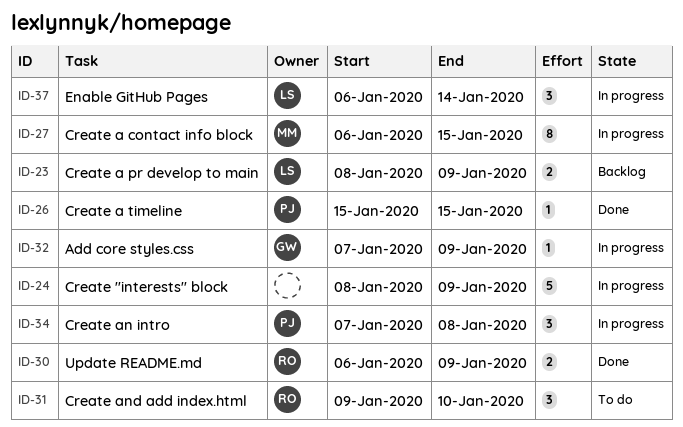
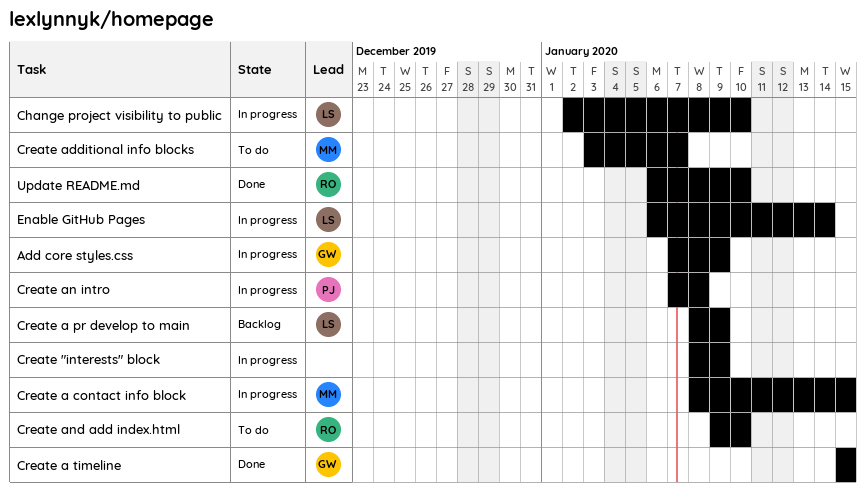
Change project visibility to public: none -> present
Create a contact info block, start: Jan 6 -> Jan 8
Create a timeline, owner: PJ -> GW
Create additional info blocks: none -> present
Update README.md, due: Jan 9 -> Jan 10

